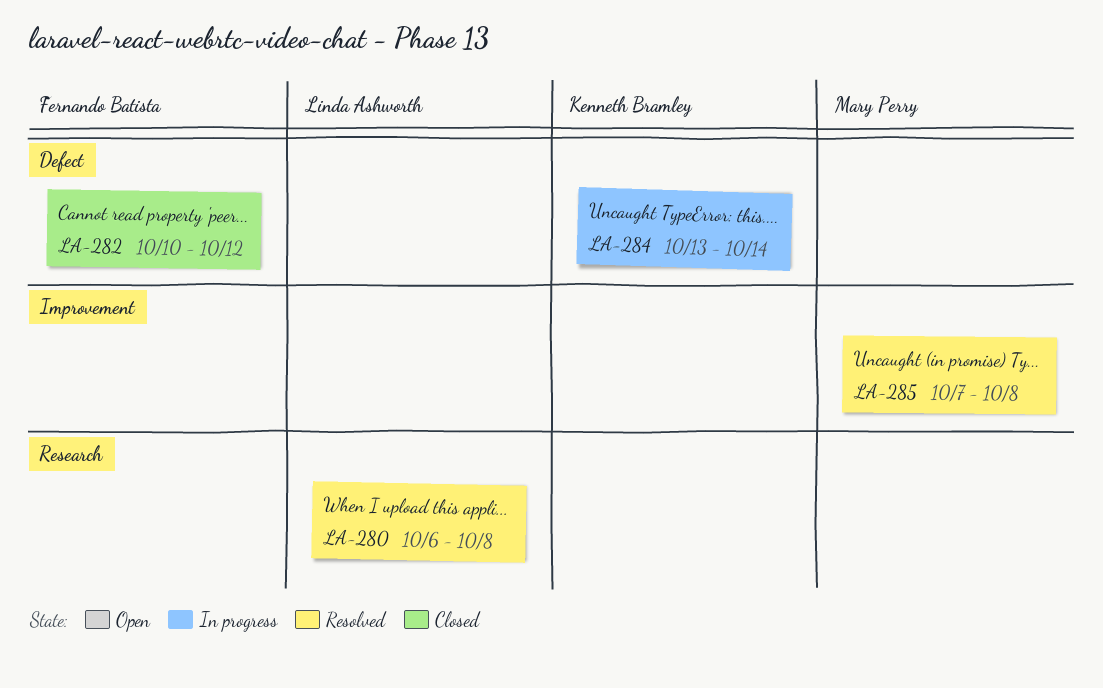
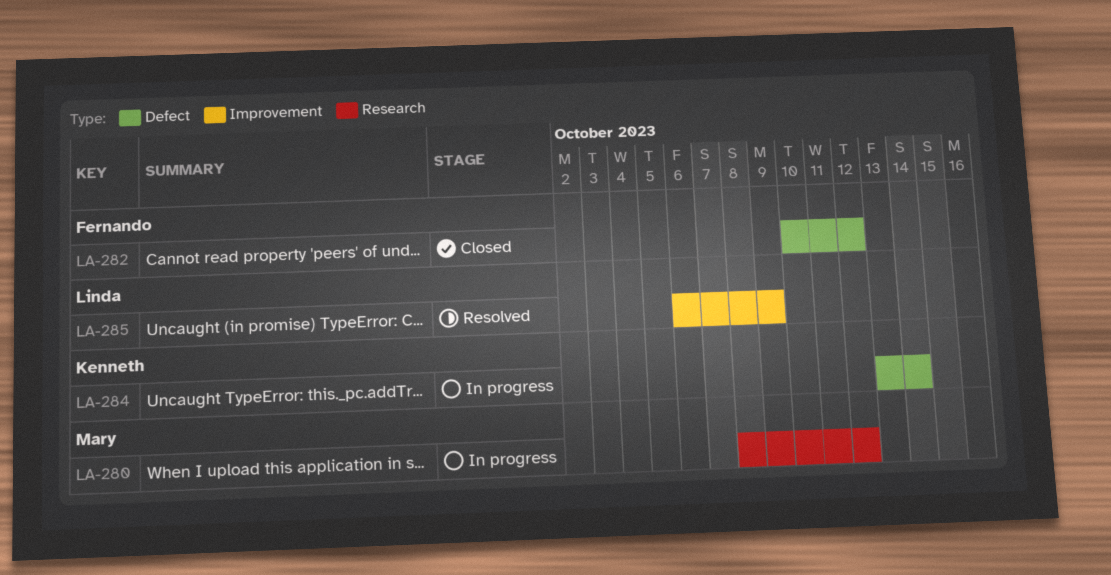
LA-280, status: Resolved -> In progress
LA-280, owner: Linda Ashworth -> Mary Perry
LA-280, start: Oct 6 -> Oct 8
LA-280, due: Oct 8 -> Oct 12
LA-285, owner: Mary Perry -> Linda Ashworth
LA-285, start: Oct 7 -> Oct 6
LA-285, due: Oct 8 -> Oct 9

